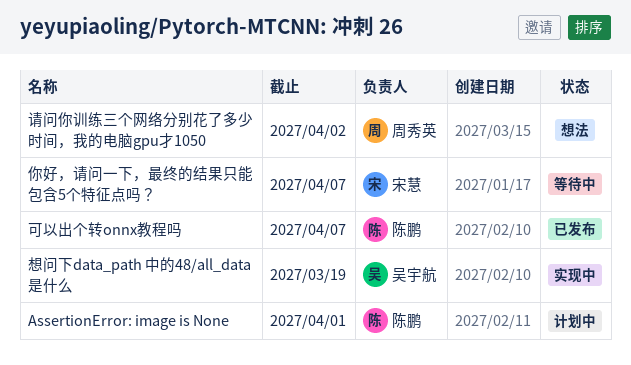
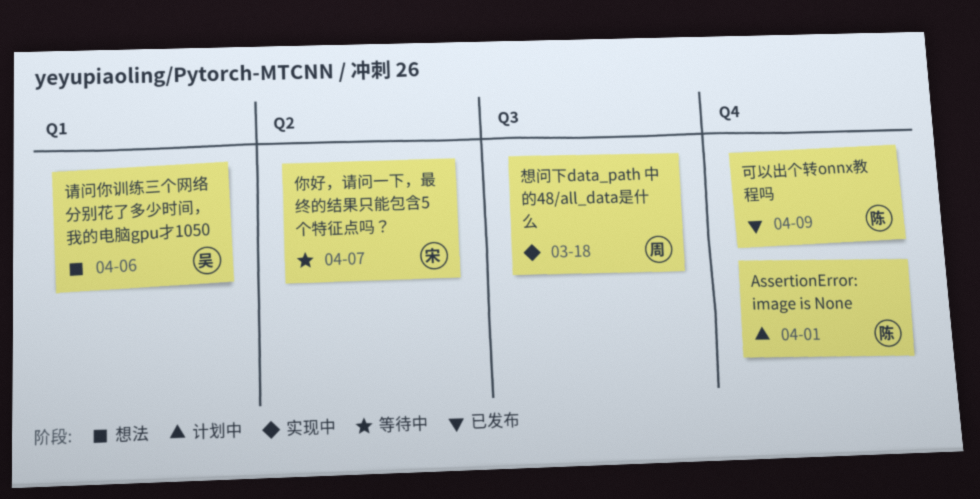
可以出个转onnx教程吗, due: Apr 7 -> Apr 9
想问下data_path 中的48/all_data是什么, owner: 吴宇航 -> 周秀英
想问下data_path 中的48/all_data是什么, due: Mar 19 -> Mar 18
请问你训练三个网络分别花了多少时间，我的电脑gpu才1050, owner: 周秀英 -> 吴宇航
请问你训练三个网络分别花了多少时间，我的电脑gpu才1050, due: Apr 2 -> Apr 6

